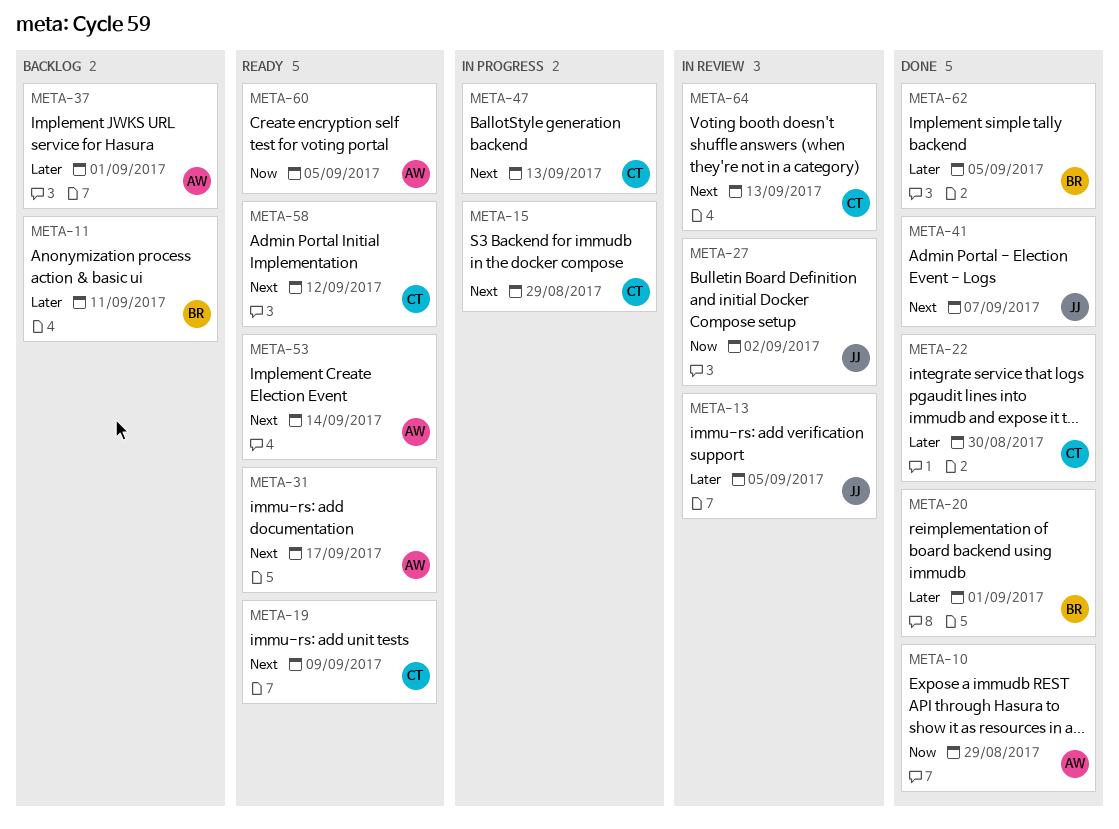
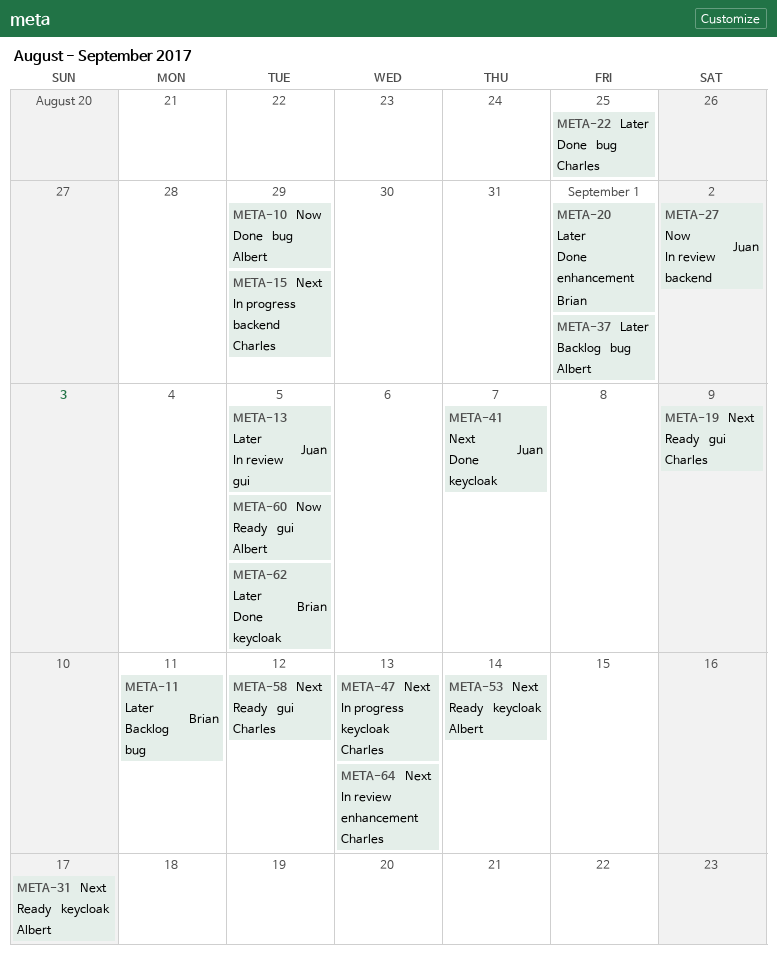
META-22, due: Aug 30 -> Aug 25

